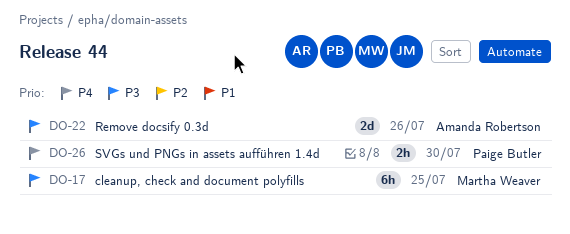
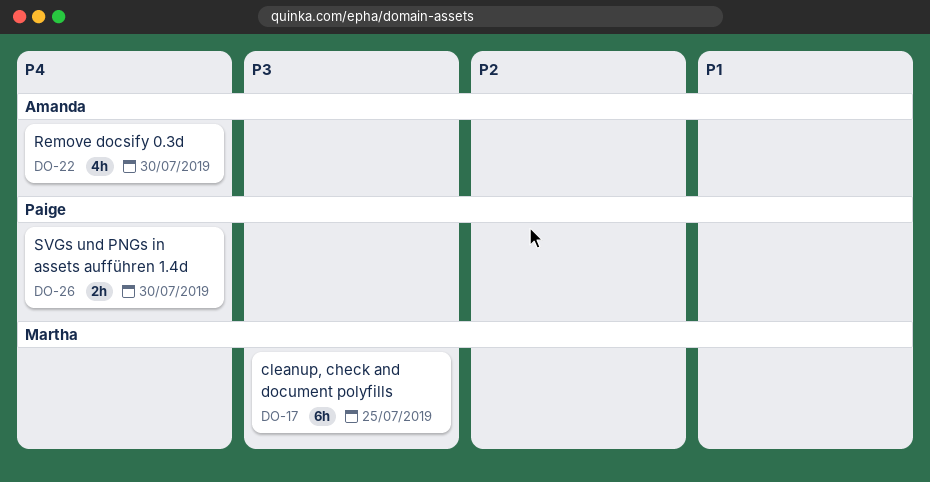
DO-22, priority: P3 -> P4
DO-22, estimate: 2d -> 4h
DO-22, due: Jul 26 -> Jul 30

